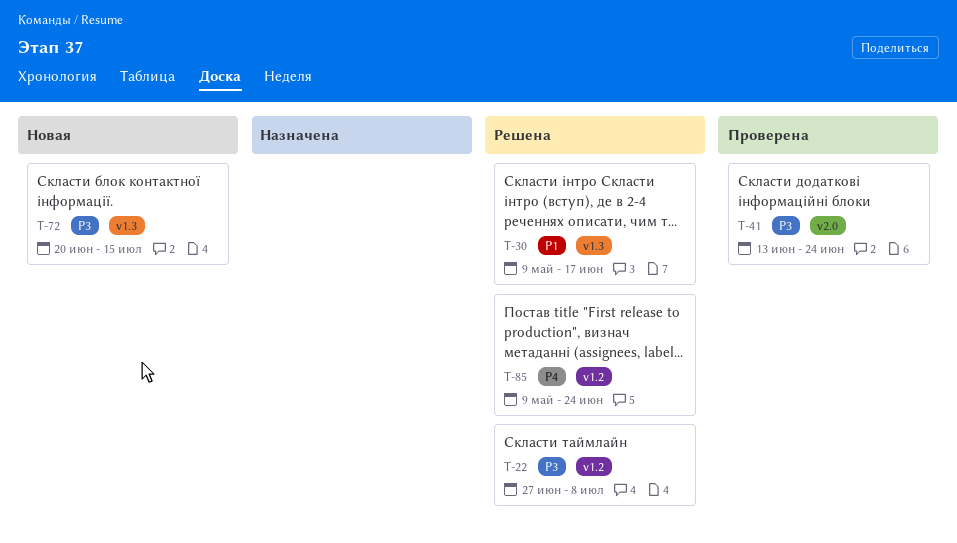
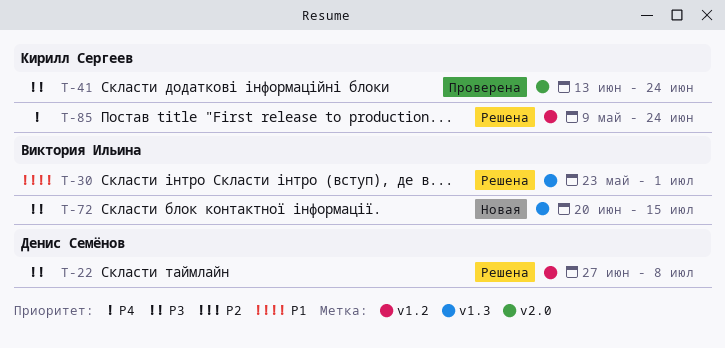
T-30, start: May 9 -> May 23
T-30, due: Jun 17 -> Jul 1

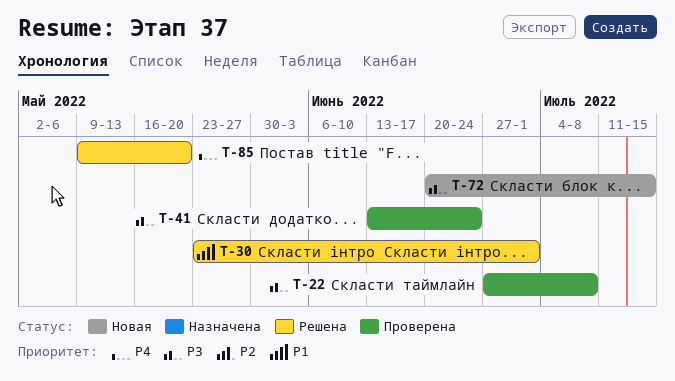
T-22, status: Решена -> Проверена
T-85, due: Jun 24 -> May 20

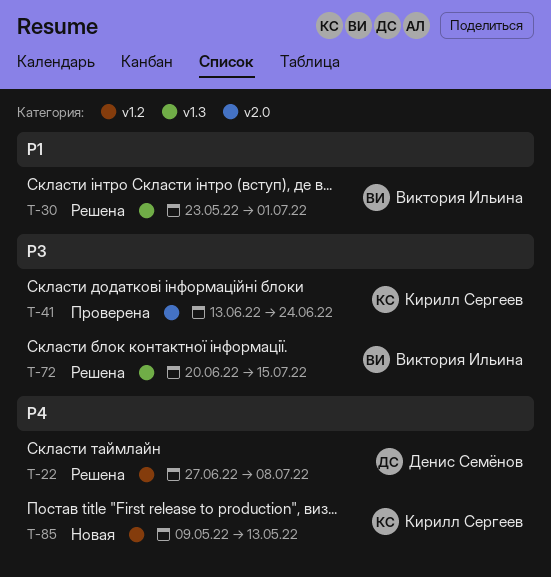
T-22, status: Проверена -> Решена
T-22, priority: P3 -> P4
T-72, status: Новая -> Решена
T-85, status: Решена -> Новая
T-85, due: May 20 -> May 13

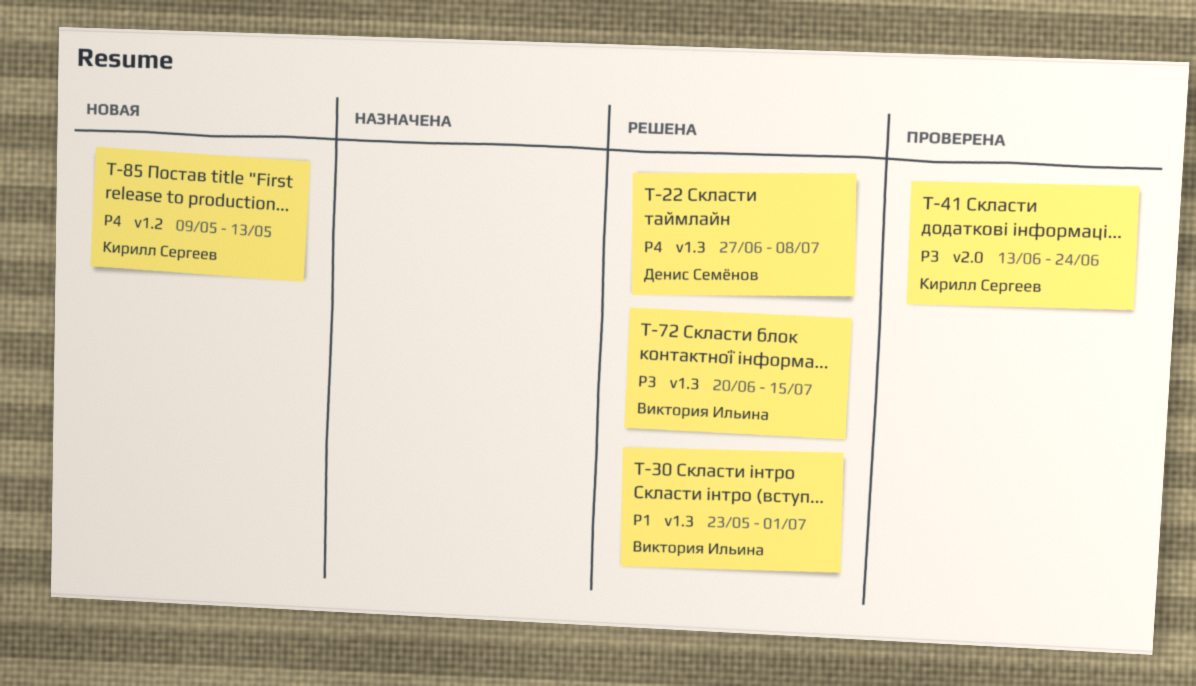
T-22, label: v1.2 -> v1.3

